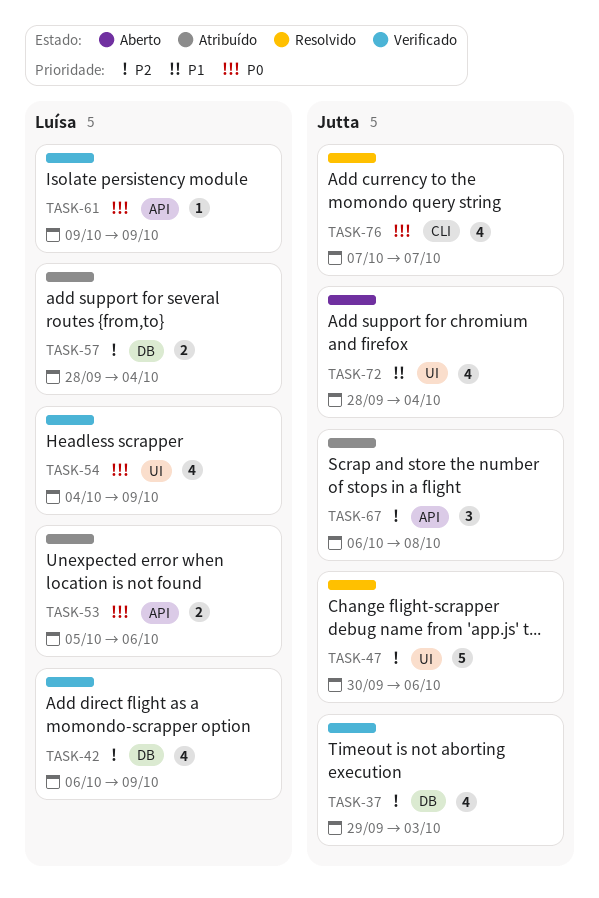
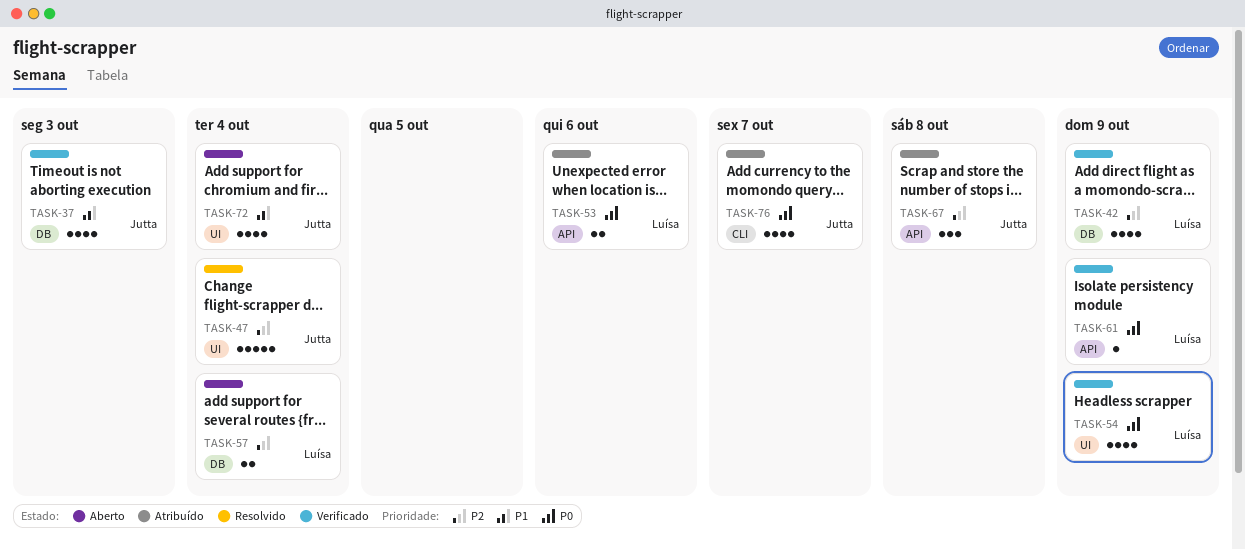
TASK-37, priority: P2 -> P1
TASK-47, due: Oct 6 -> Oct 4
TASK-57, status: Atribuído -> Aberto
TASK-76, status: Resolvido -> Atribuído

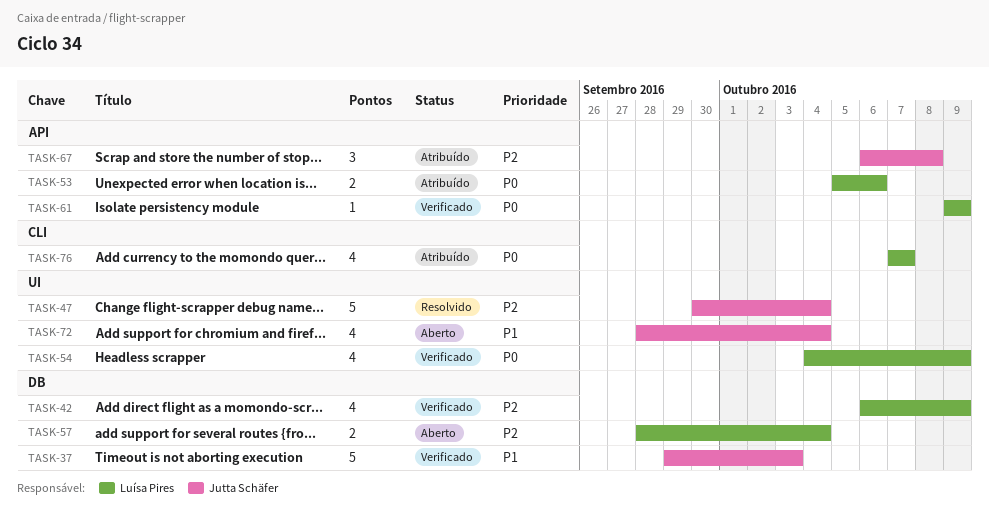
TASK-37, estimate: 4 -> 5
TASK-76, owner: Jutta Schäfer -> Luísa Pires

